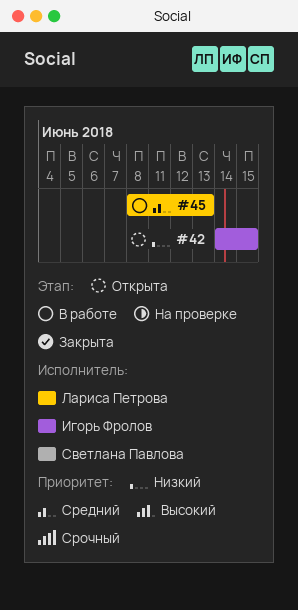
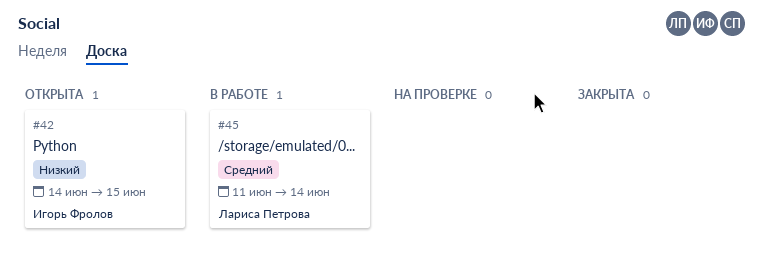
#45, start: Jun 8 -> Jun 11
#45, due: Jun 13 -> Jun 14

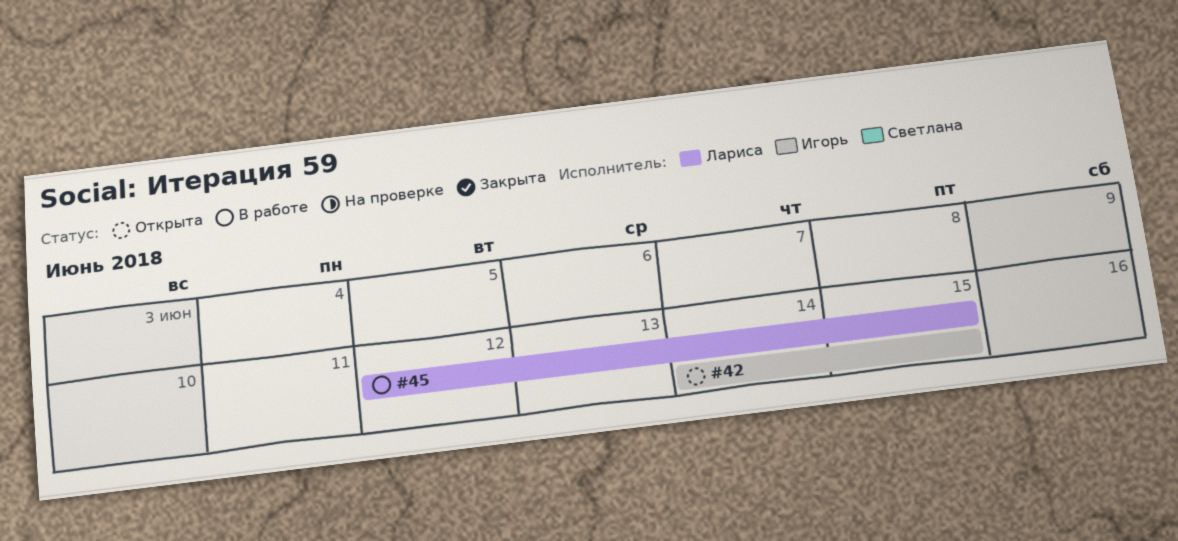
#45, start: Jun 11 -> Jun 12
#45, due: Jun 14 -> Jun 15

